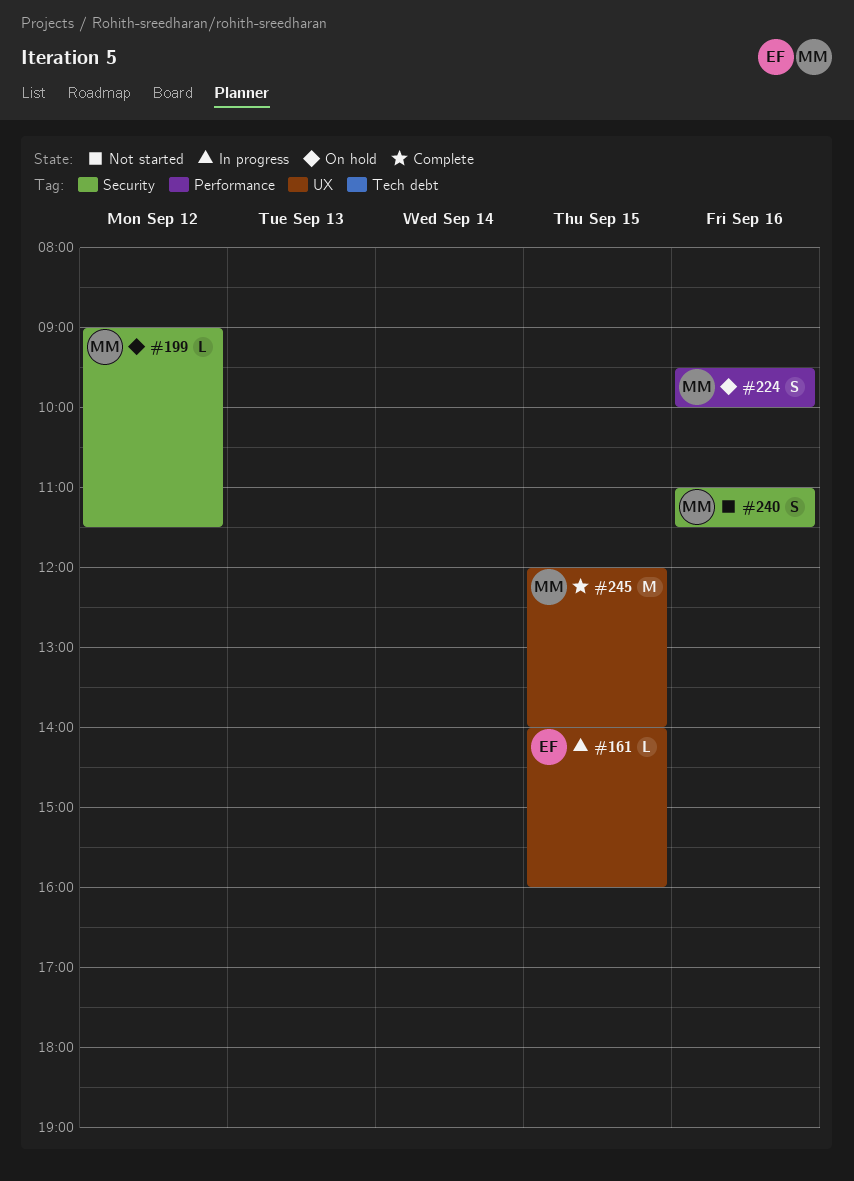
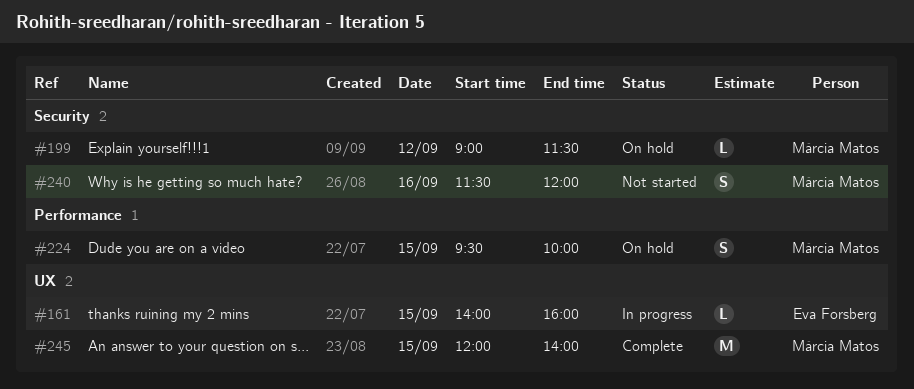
#224, day: Sep 16 -> Sep 15
#240, begins: 11:00 -> 11:30
#240, ends: 11:30 -> 12:00

